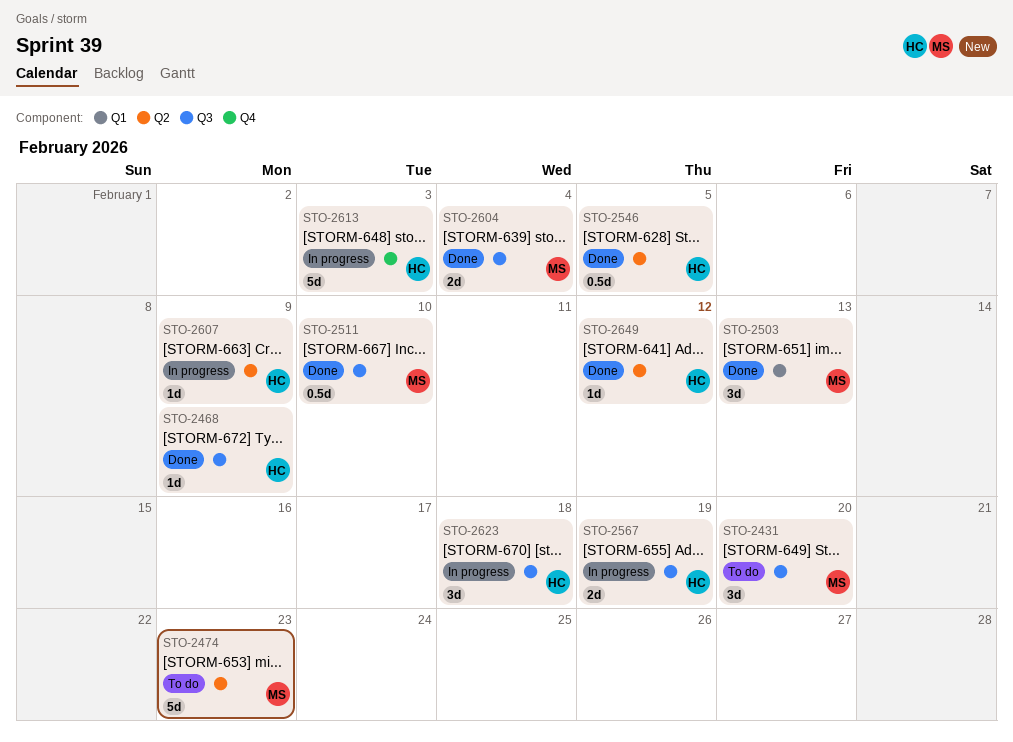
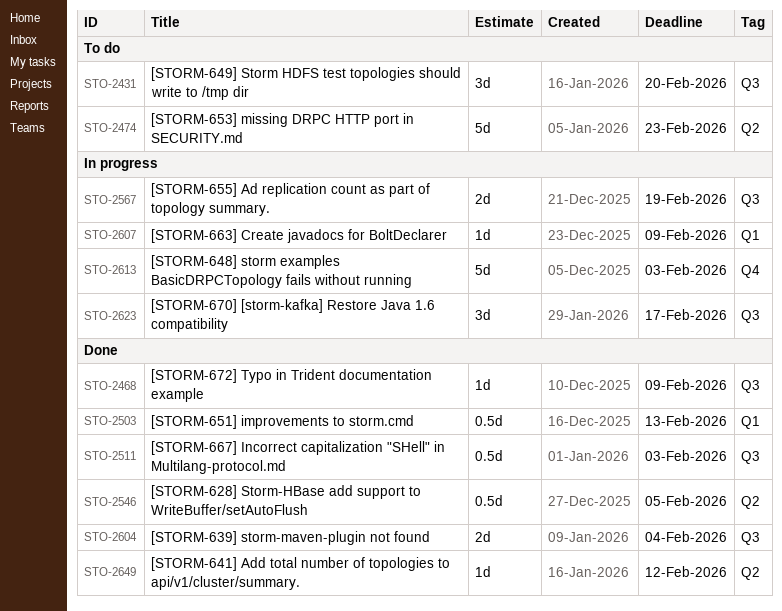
STO-2503, estimate: 3d -> 0.5d
STO-2511, due: Feb 10 -> Feb 3
STO-2607, label: Q2 -> Q1
STO-2623, due: Feb 18 -> Feb 17

